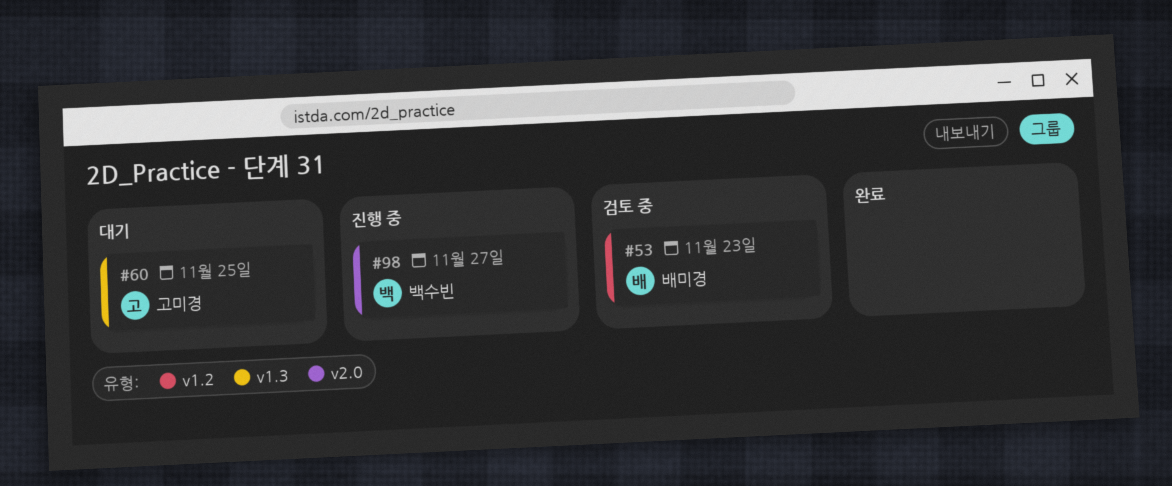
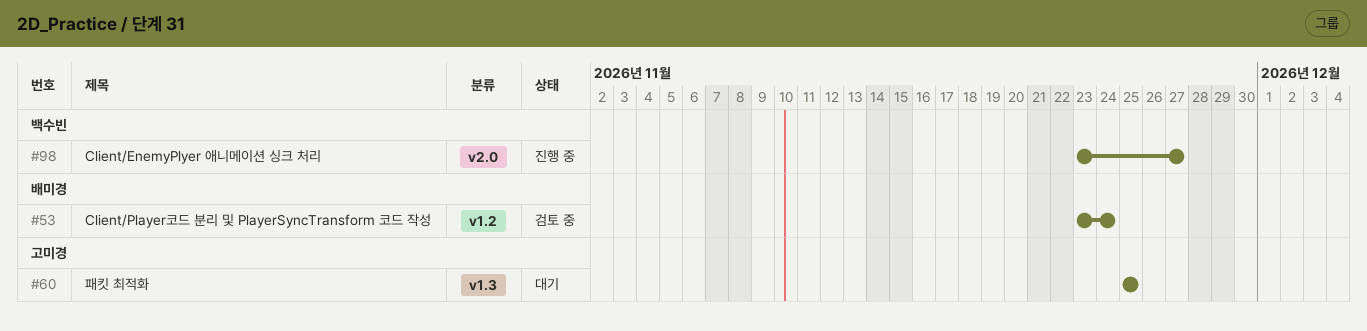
#53, due: Nov 23 -> Nov 24

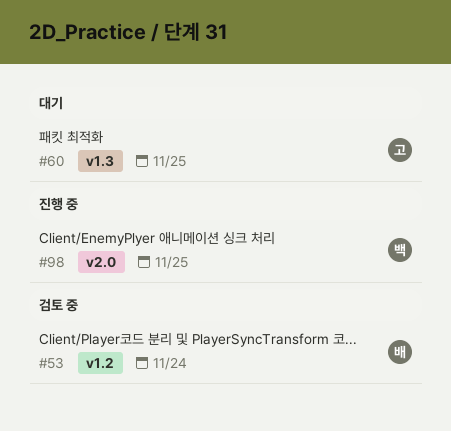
#98, due: Nov 27 -> Nov 25

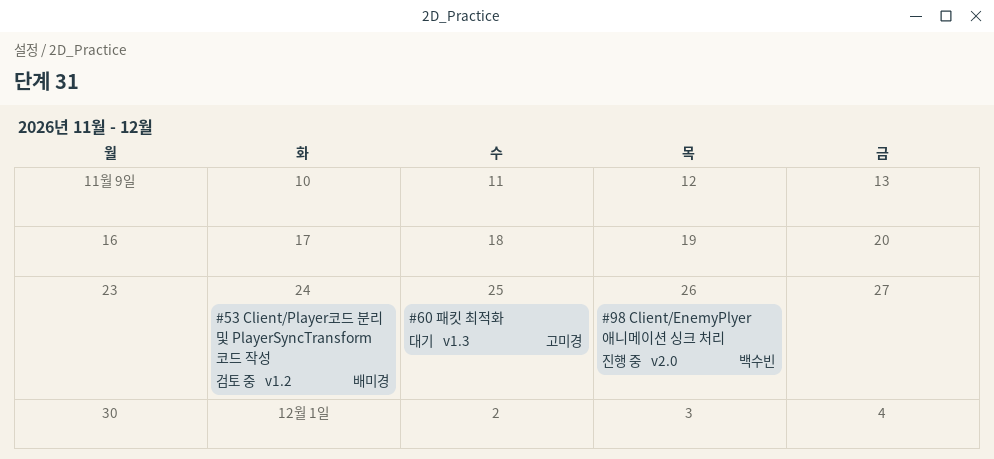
#98, due: Nov 25 -> Nov 26

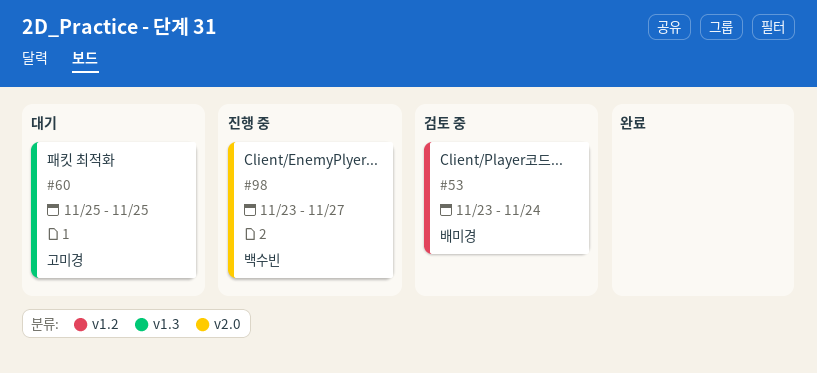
#98, due: Nov 26 -> Nov 27

